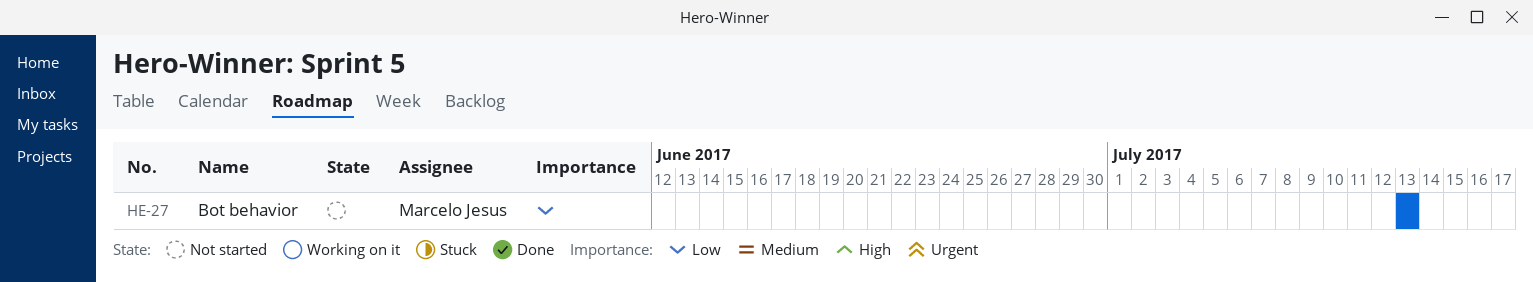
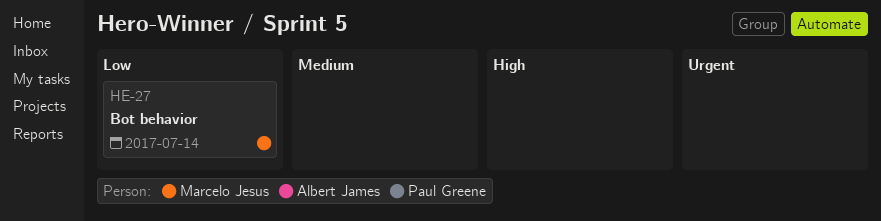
HE-27, due: Jul 13 -> Jul 14

